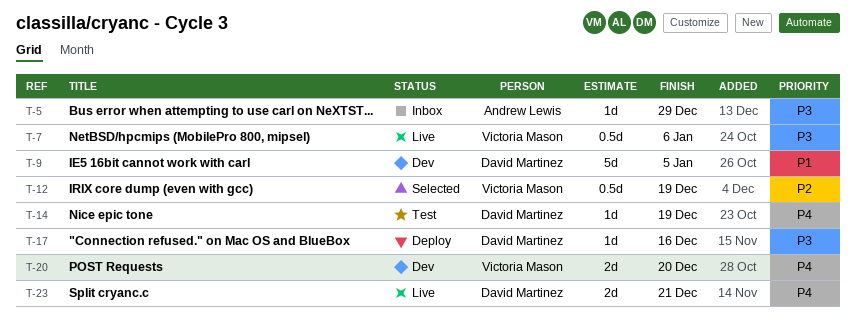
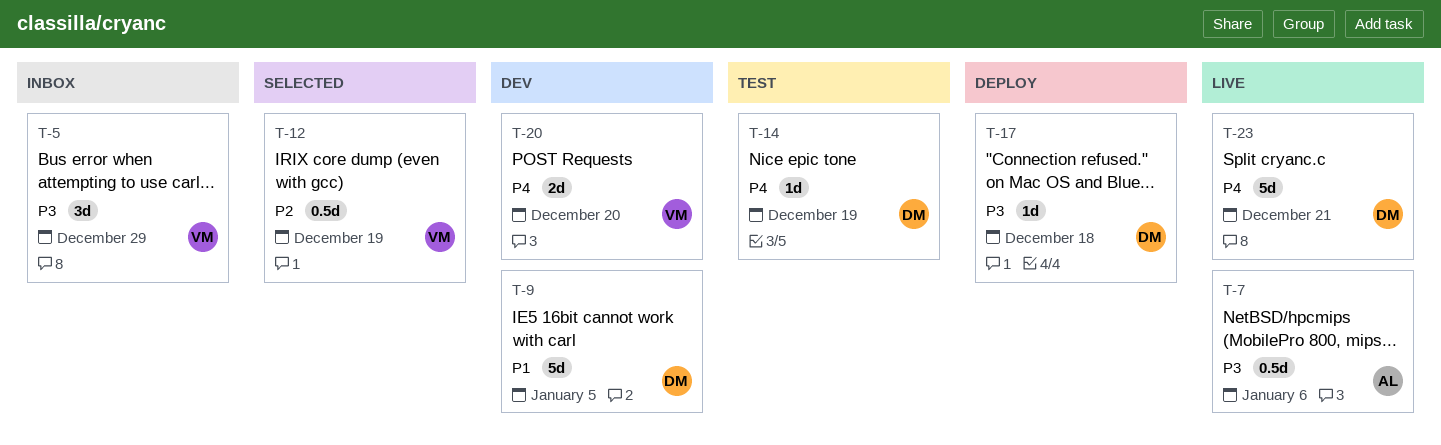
T-5, owner: Andrew Lewis -> Victoria Mason
T-5, estimate: 1d -> 3d
T-7, owner: Victoria Mason -> Andrew Lewis
T-17, due: Dec 16 -> Dec 18
T-23, estimate: 2d -> 5d

